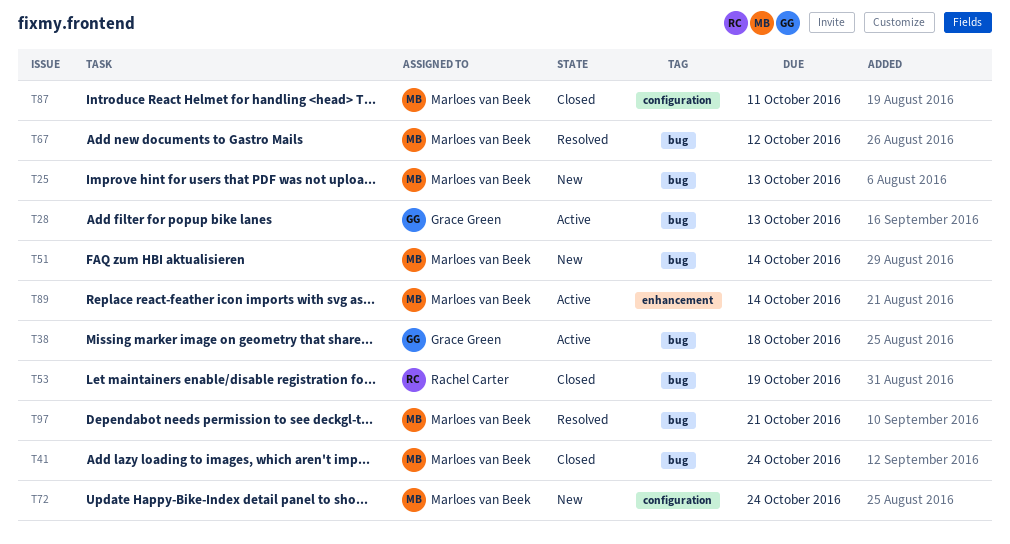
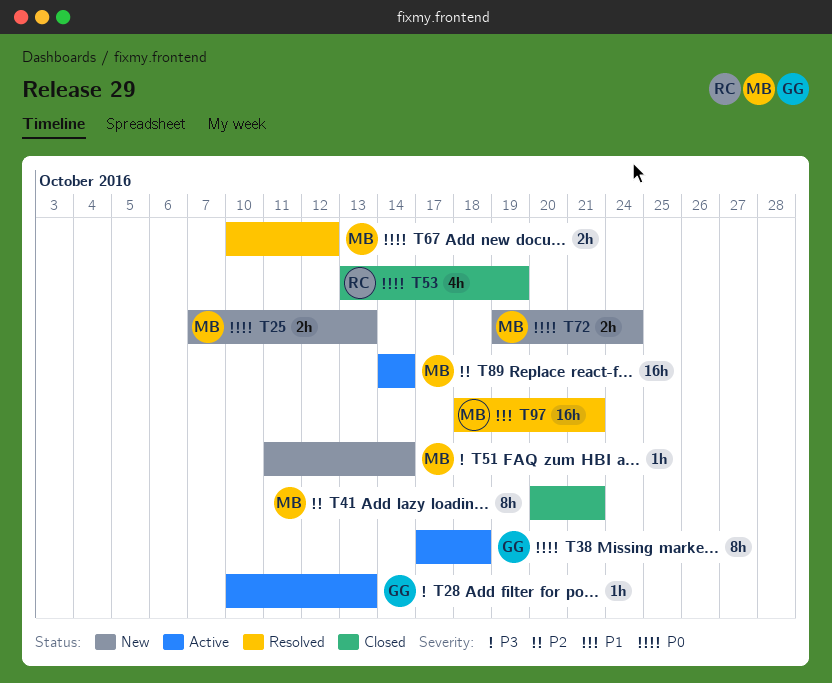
T41, due: Oct 24 -> Oct 21
T87: present -> none

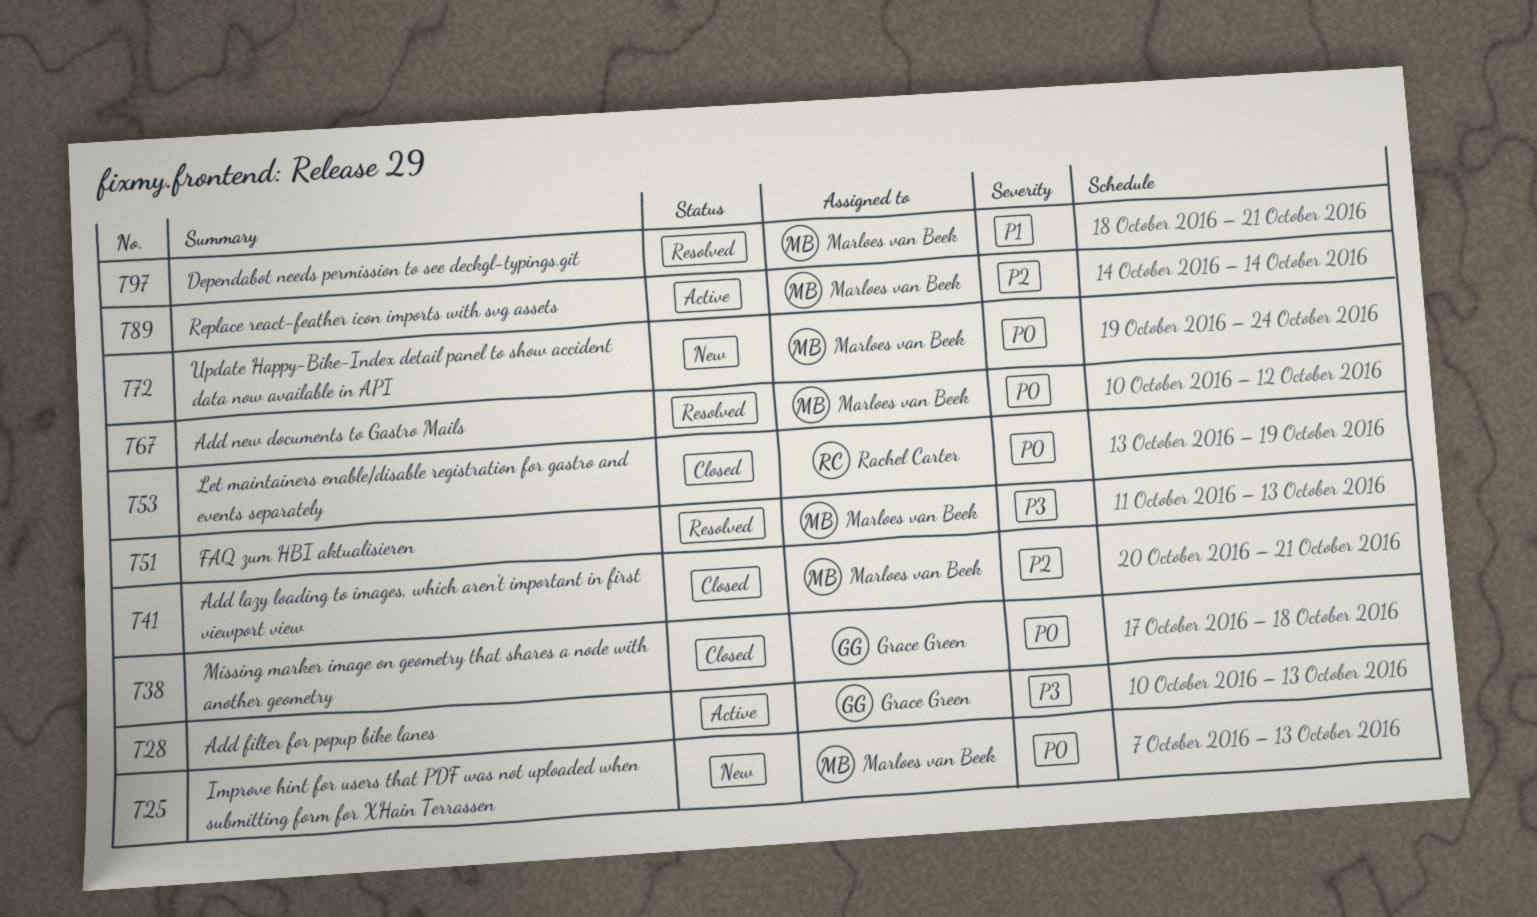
T38, status: Active -> Closed
T51, status: New -> Resolved
T51, due: Oct 14 -> Oct 13

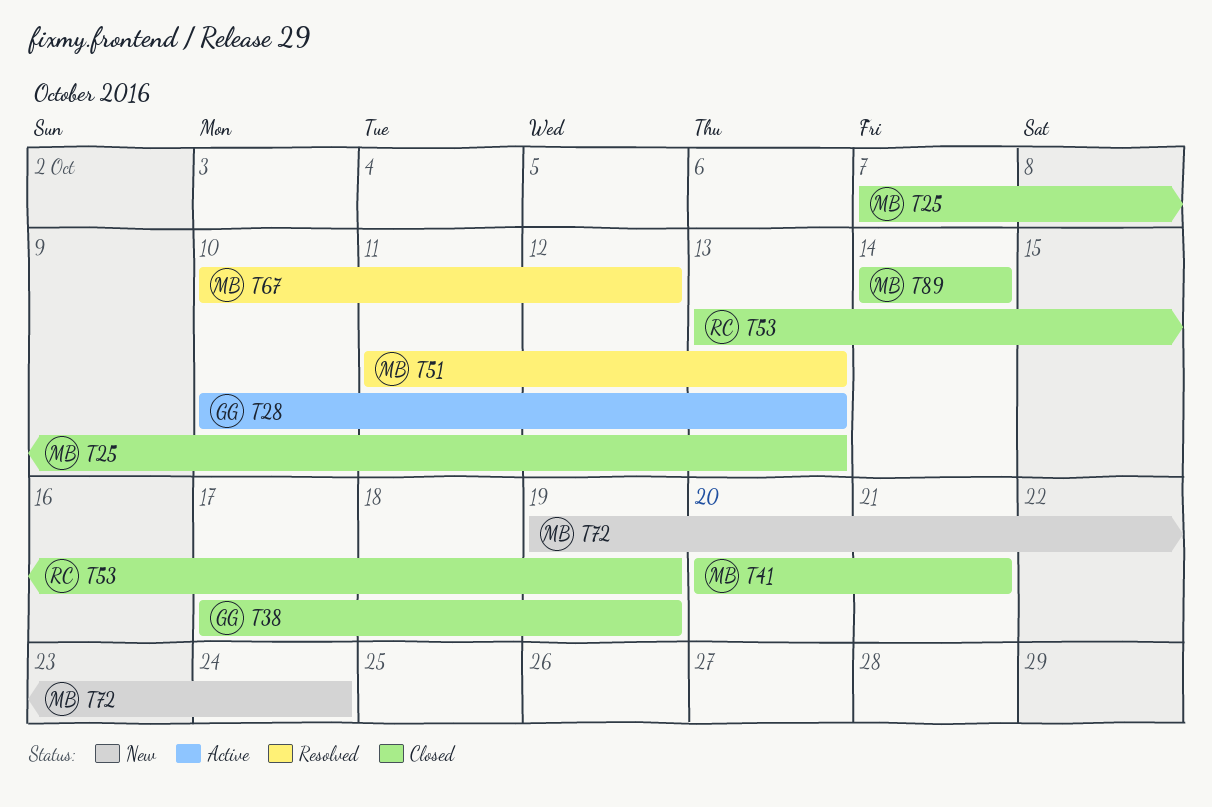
T25, status: New -> Closed
T38, due: Oct 18 -> Oct 19
T89, status: Active -> Closed
T97: present -> none

